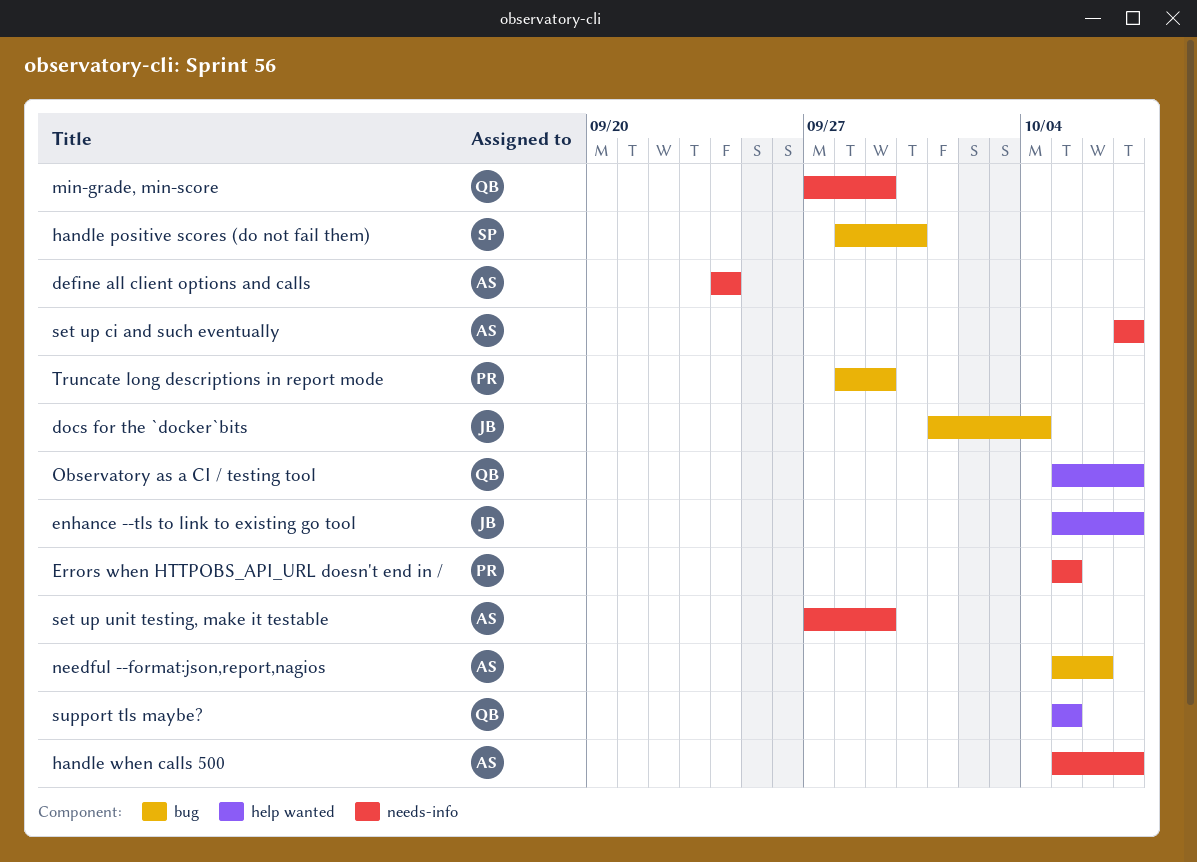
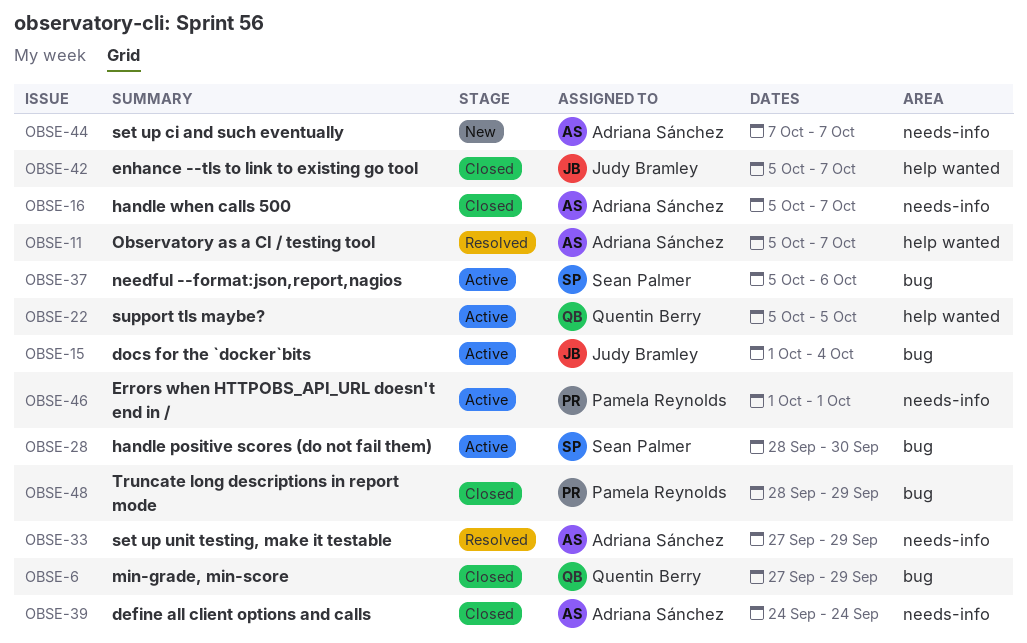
Errors when HTTPOBS_API_URL doesn't end in /, start: Oct 5 -> Oct 1
Errors when HTTPOBS_API_URL doesn't end in /, due: Oct 5 -> Oct 1
min-grade, min-score, label: needs-info -> bug
needful --format:json,report,nagios, owner: Adriana Sánchez -> Sean Palmer
Observatory as a CI / testing tool, owner: Quentin Berry -> Adriana Sánchez

